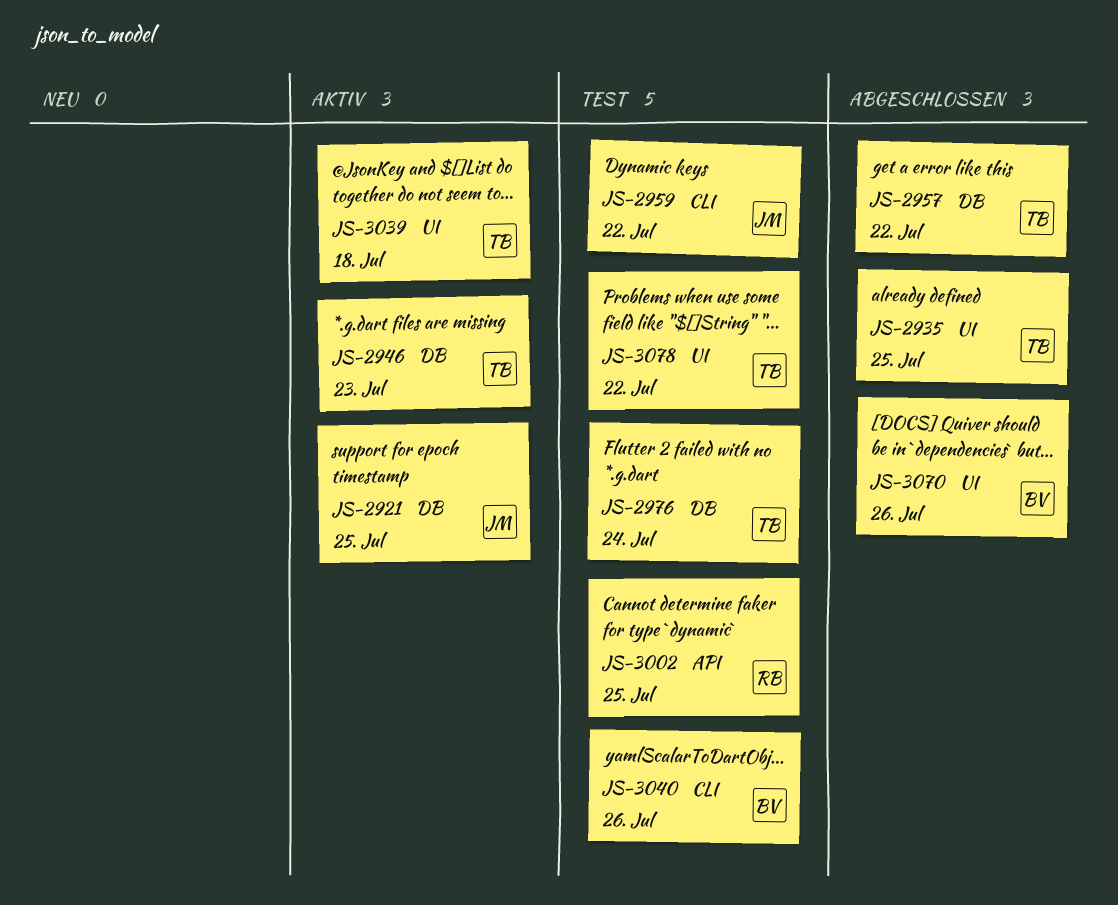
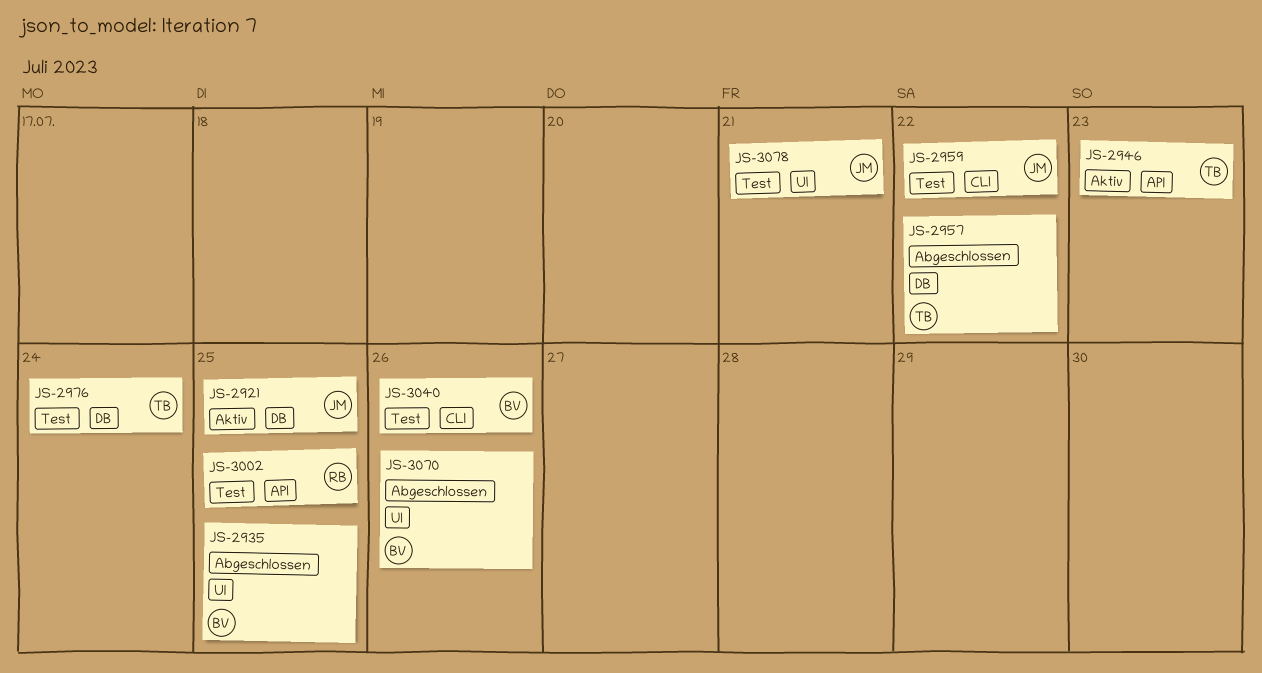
JS-2935, owner: TB -> BV
JS-2946, label: DB -> API
JS-3039: present -> none
JS-3078, owner: TB -> JM
JS-3078, due: Jul 22 -> Jul 21

